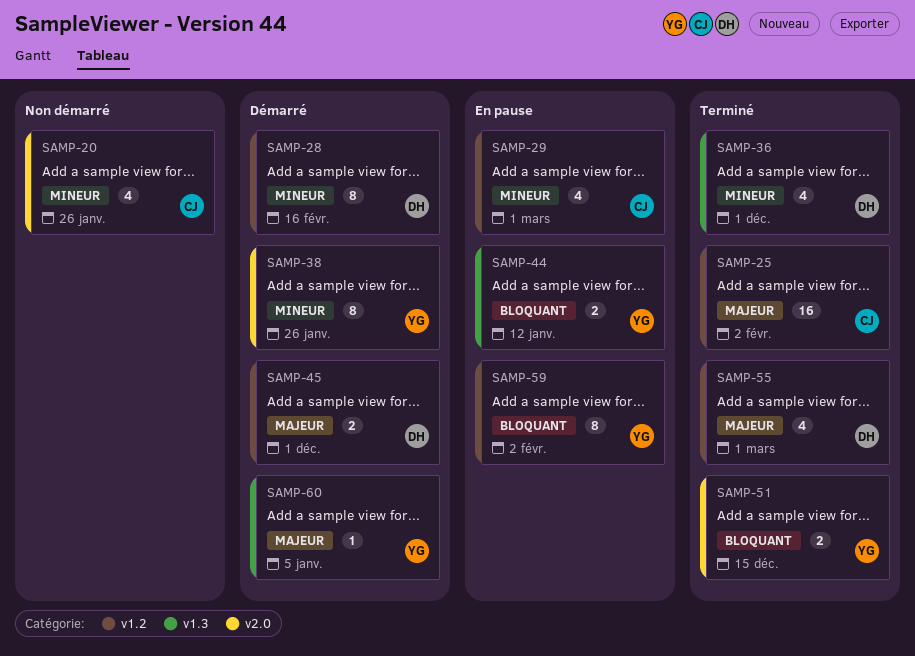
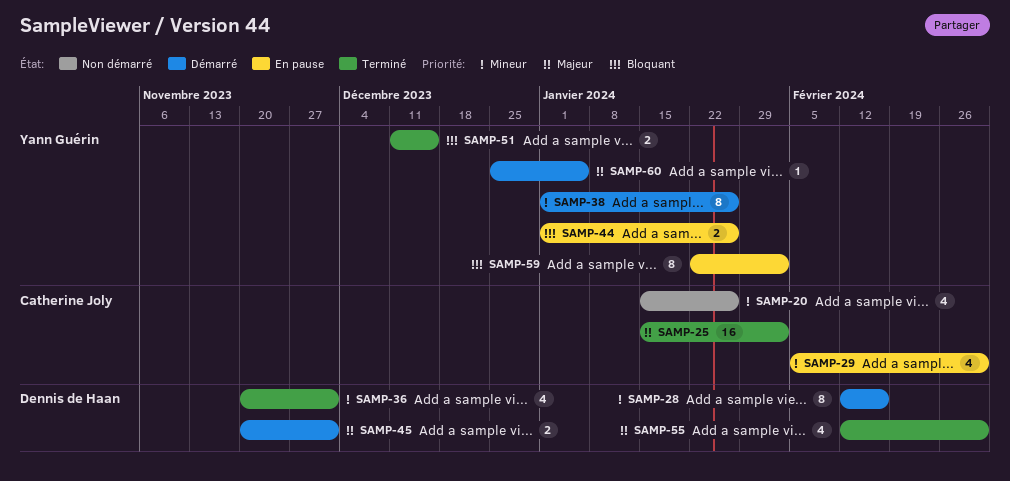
SAMP-44, due: Jan 12 -> Jan 26

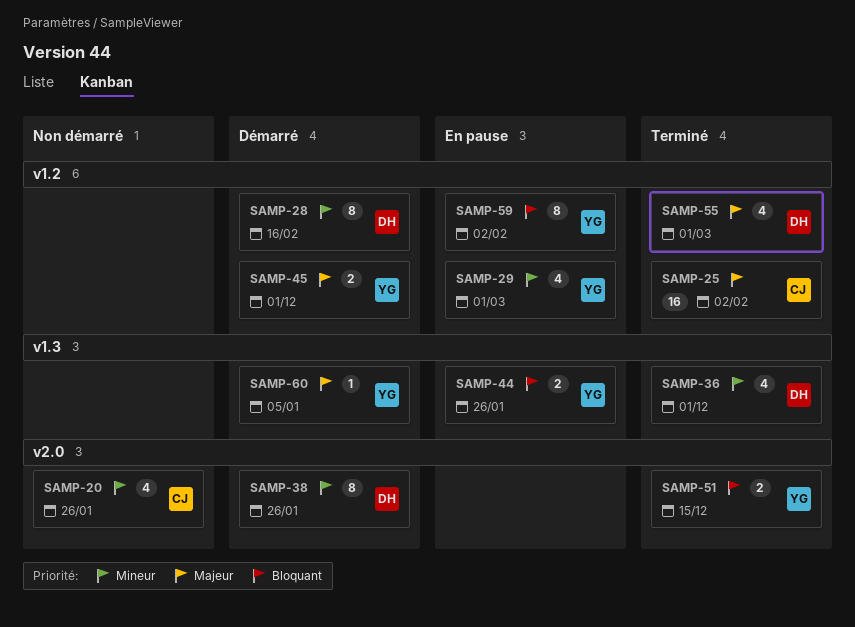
SAMP-29, owner: Catherine Joly -> Yann Guérin
SAMP-38, owner: Yann Guérin -> Dennis de Haan
SAMP-45, owner: Dennis de Haan -> Yann Guérin

